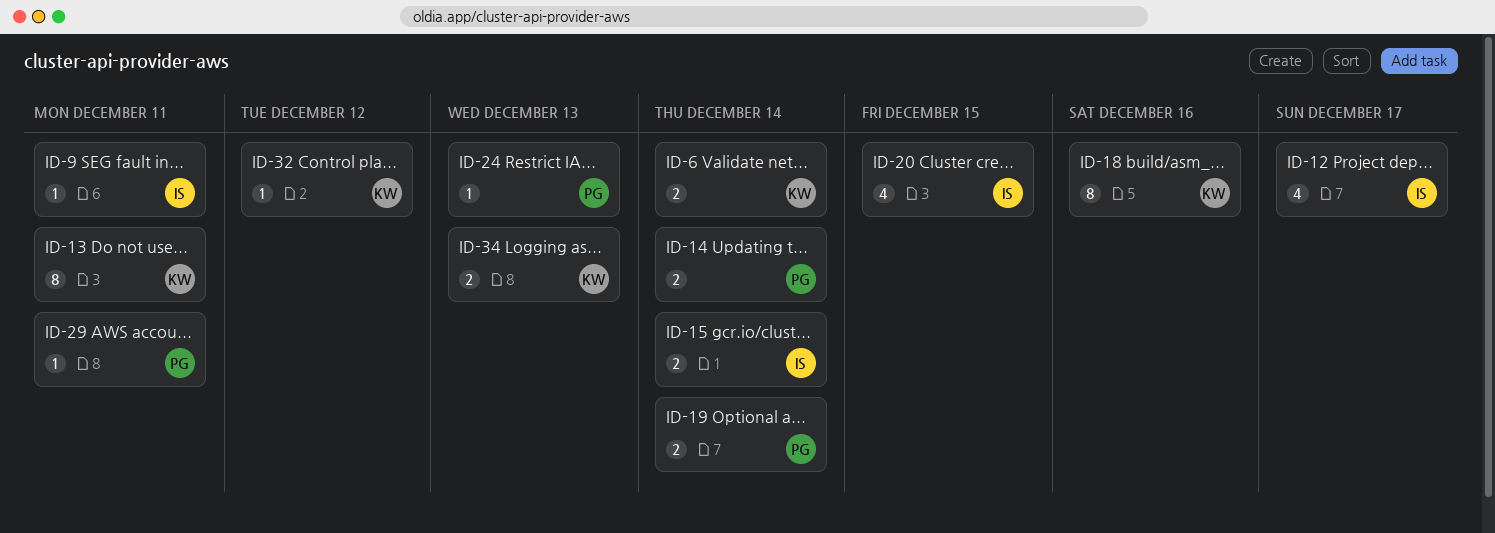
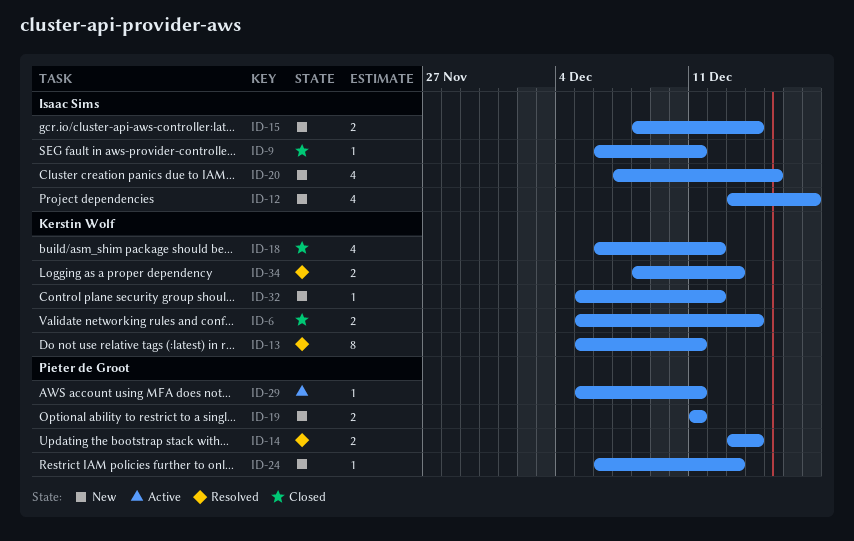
ID-18, estimate: 8 -> 4
ID-18, due: Dec 16 -> Dec 12
ID-19, due: Dec 14 -> Dec 11

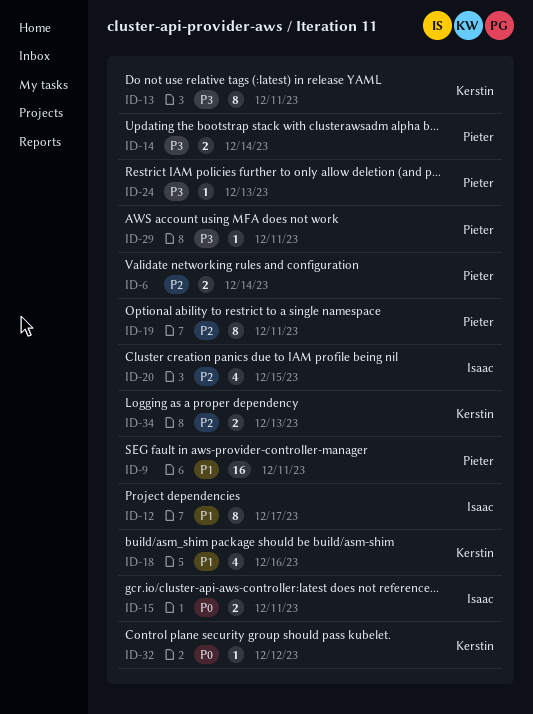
ID-6, owner: Kerstin Wolf -> Pieter de Groot
ID-9, owner: Isaac Sims -> Pieter de Groot
ID-9, estimate: 1 -> 16
ID-12, estimate: 4 -> 8
ID-15, due: Dec 14 -> Dec 11
ID-18, due: Dec 12 -> Dec 16
ID-19, estimate: 2 -> 8

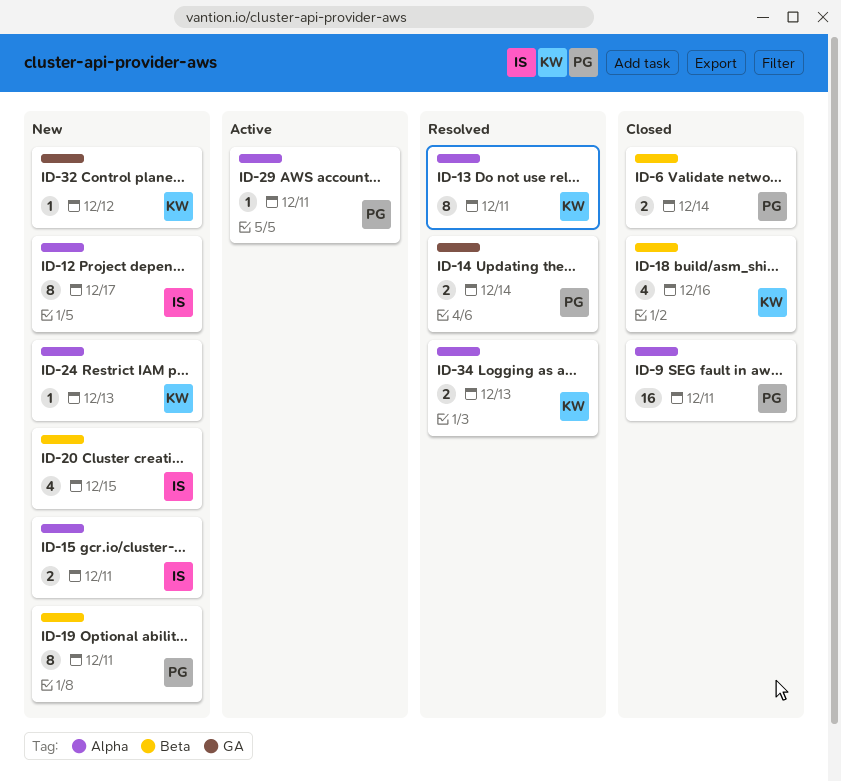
ID-24, owner: Pieter -> Kerstin

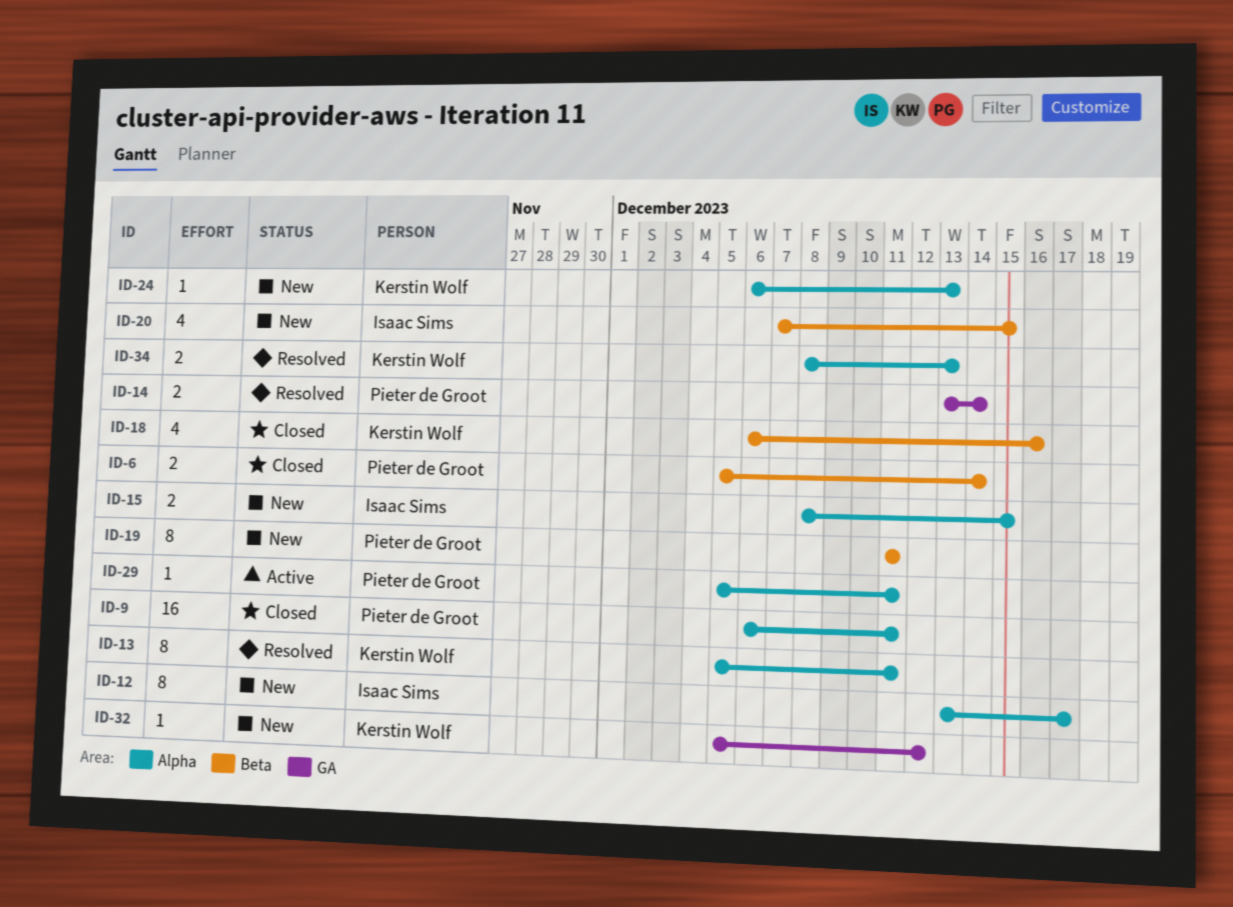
ID-15, due: Dec 11 -> Dec 15

